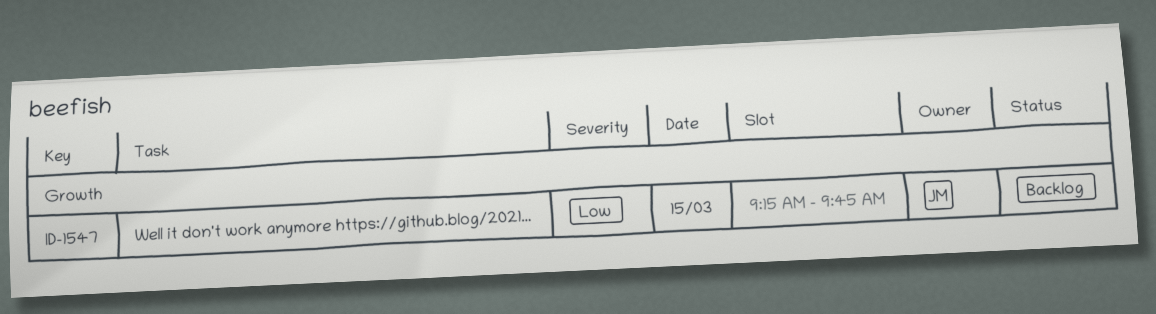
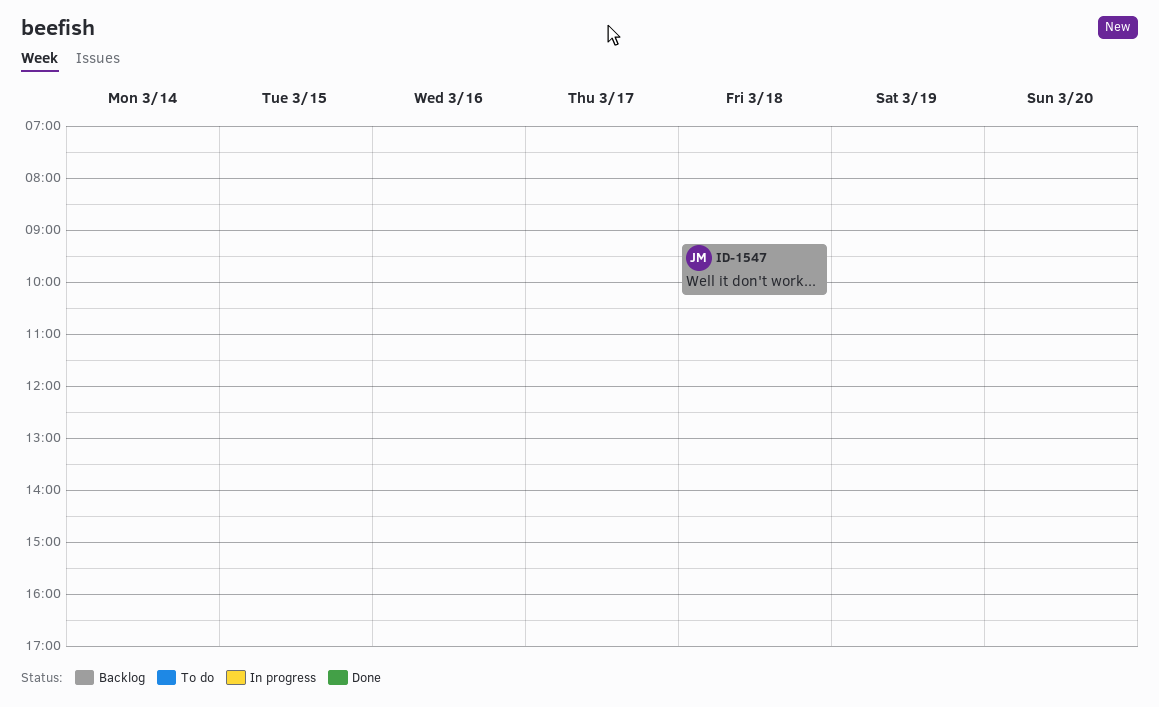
ID-1547, day: Mar 15 -> Mar 18
ID-1547, ends: 09:45 -> 10:15

